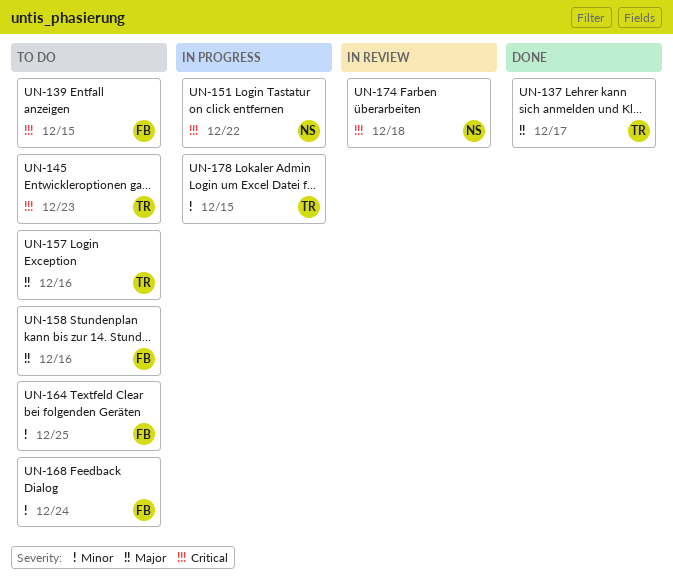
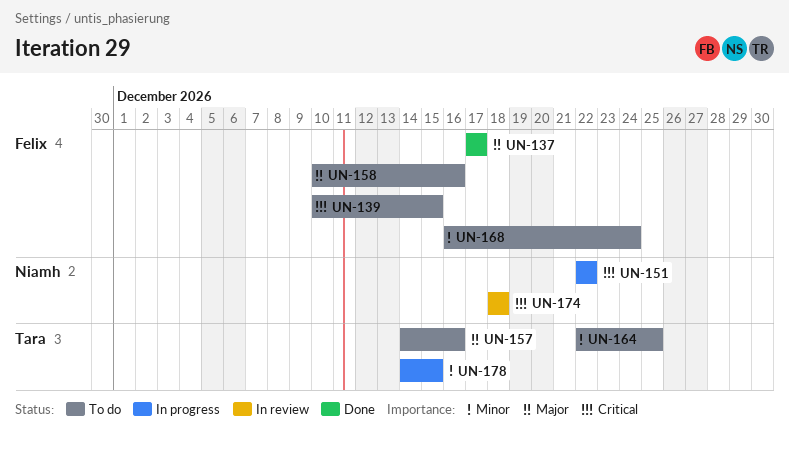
UN-137, owner: Tara -> Felix
UN-145: present -> none
UN-164, owner: Felix -> Tara

